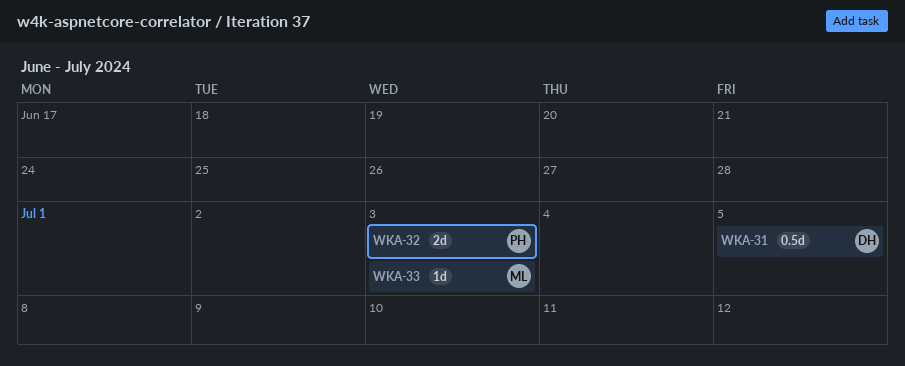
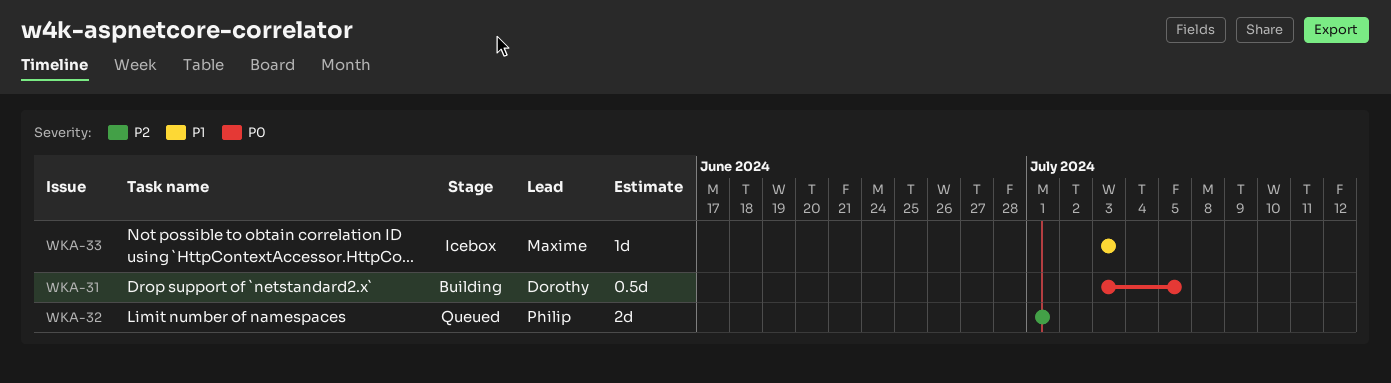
WKA-32, due: Jul 3 -> Jul 1

